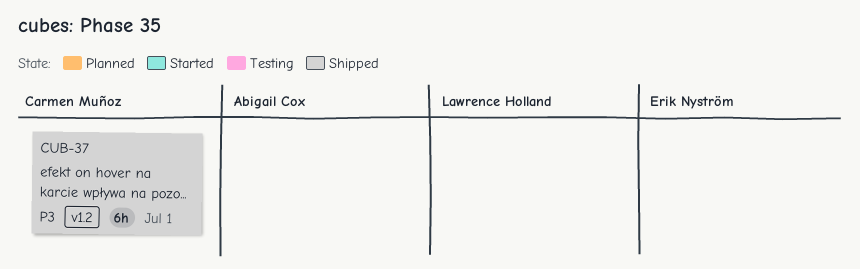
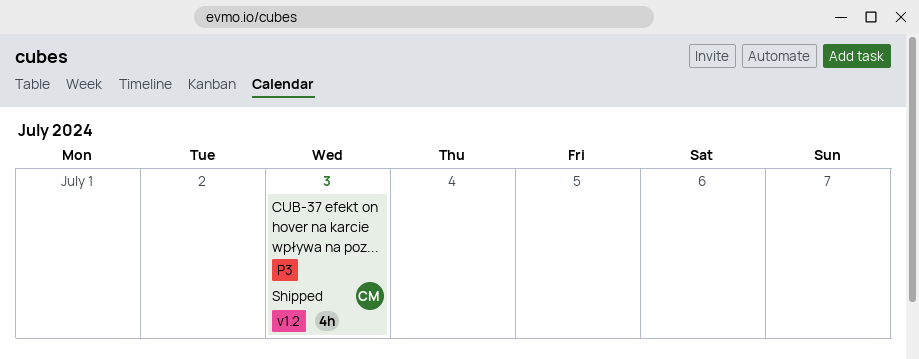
CUB-37, estimate: 6h -> 4h
CUB-37, due: Jul 1 -> Jul 3

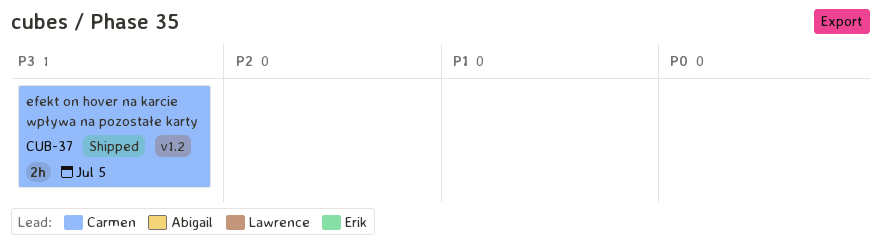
CUB-37, estimate: 4h -> 2h
CUB-37, due: Jul 3 -> Jul 5

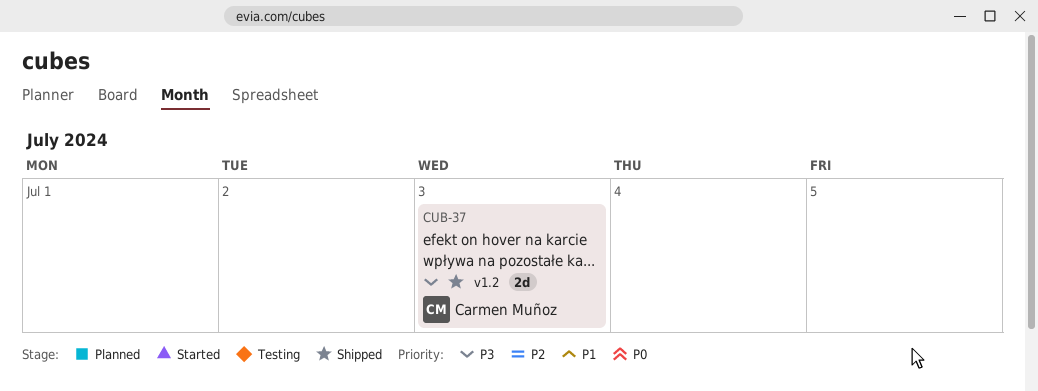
CUB-37, estimate: 2h -> 2d
CUB-37, due: Jul 5 -> Jul 3

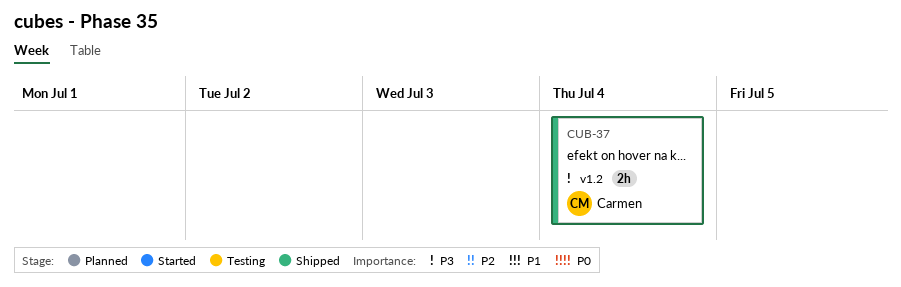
CUB-37, estimate: 2d -> 2h
CUB-37, due: Jul 3 -> Jul 4

